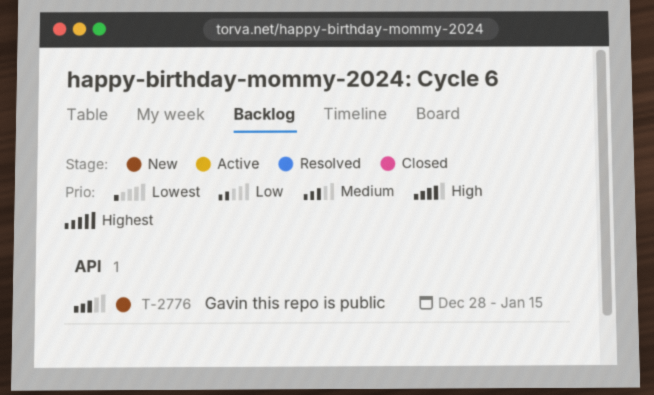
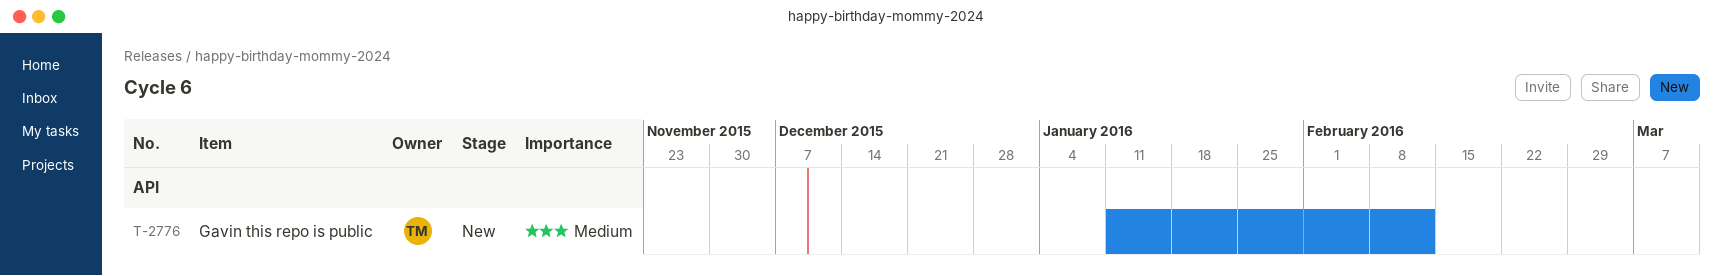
T-2776, start: Dec 28 -> Jan 11
T-2776, due: Jan 15 -> Feb 12

